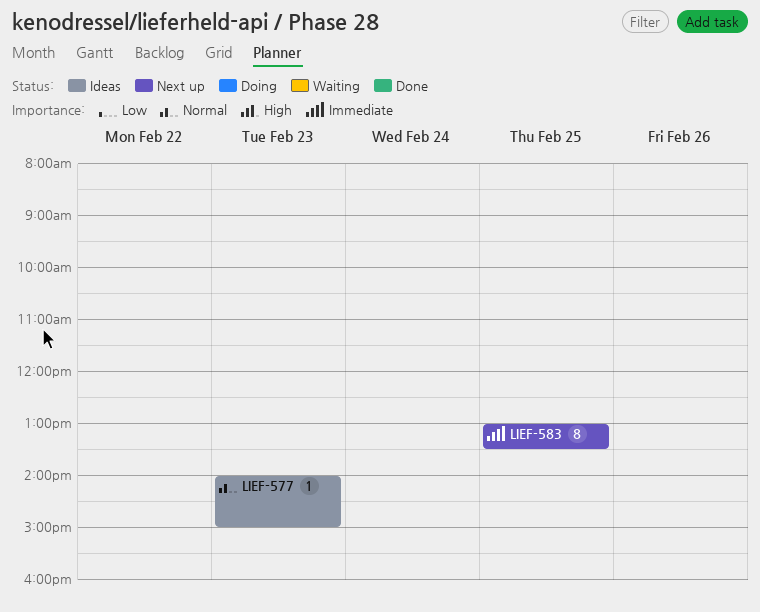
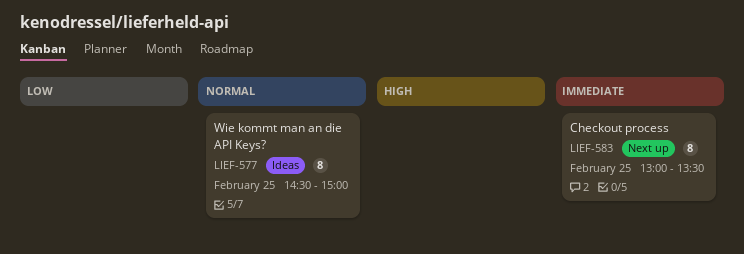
LIEF-577, estimate: 1 -> 8
LIEF-577, day: Feb 23 -> Feb 25
LIEF-577, begins: 14:00 -> 14:30

